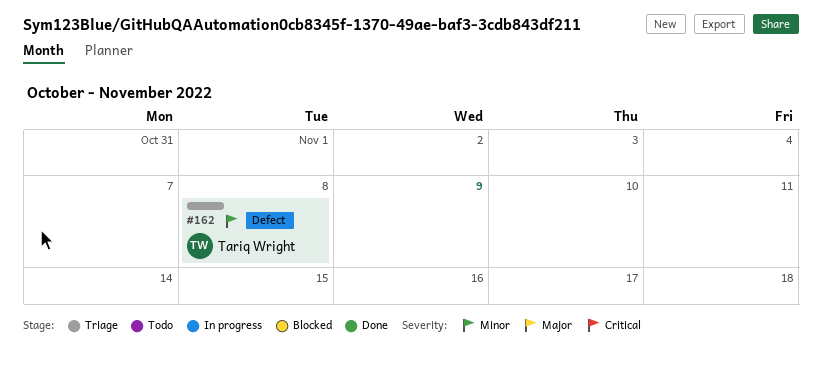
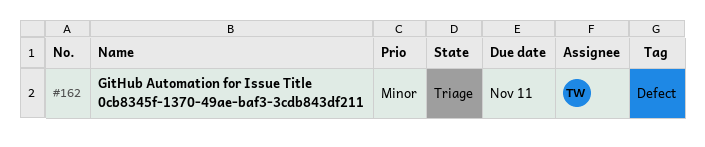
#162, due: Nov 8 -> Nov 11

